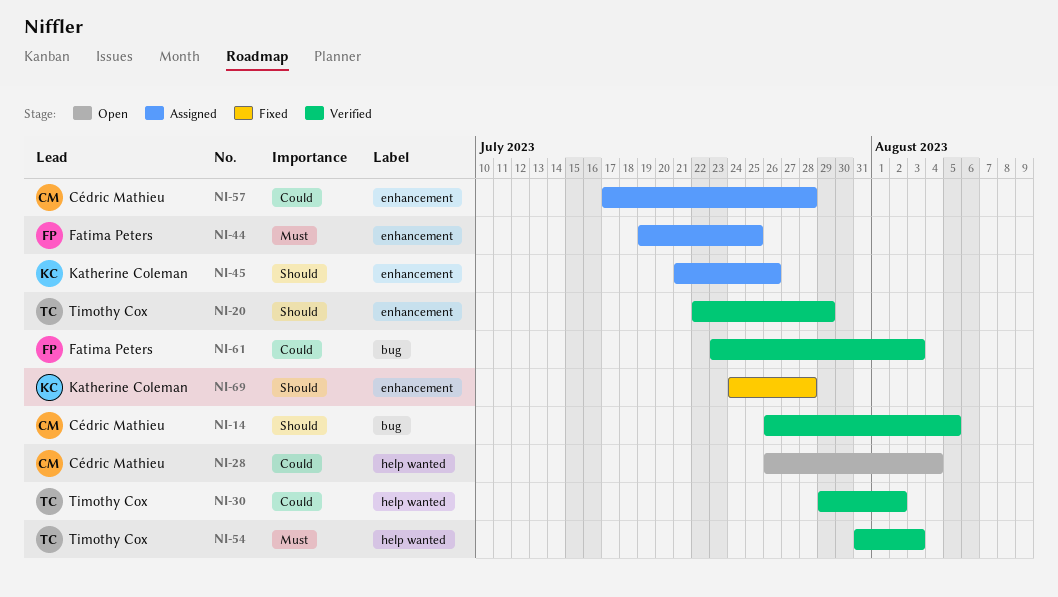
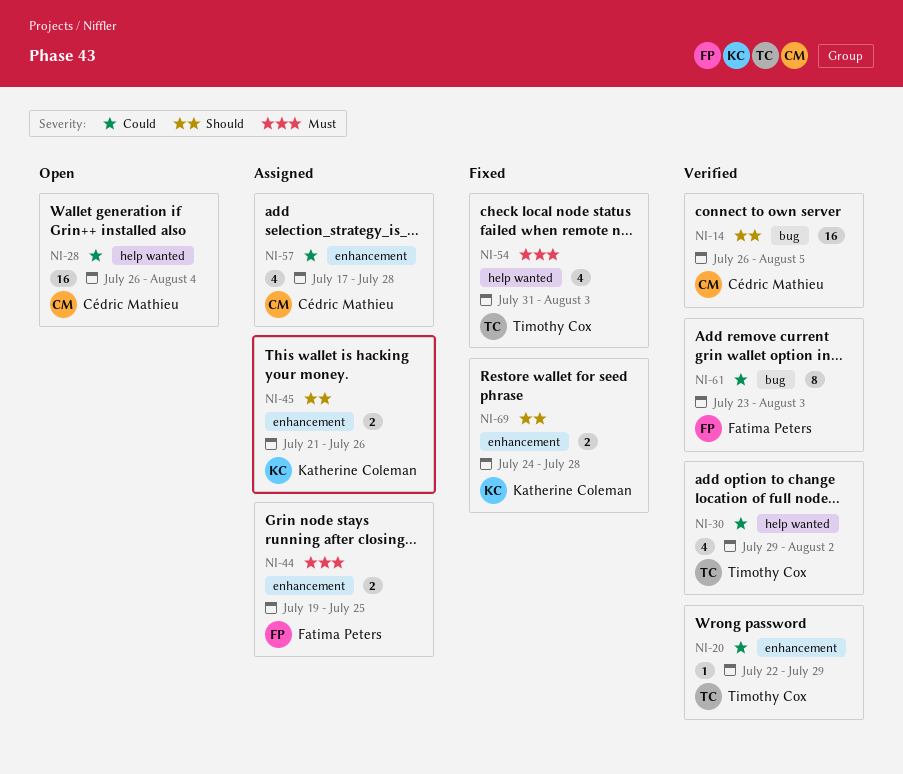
NI-20, priority: Should -> Could
NI-54, status: Verified -> Fixed

